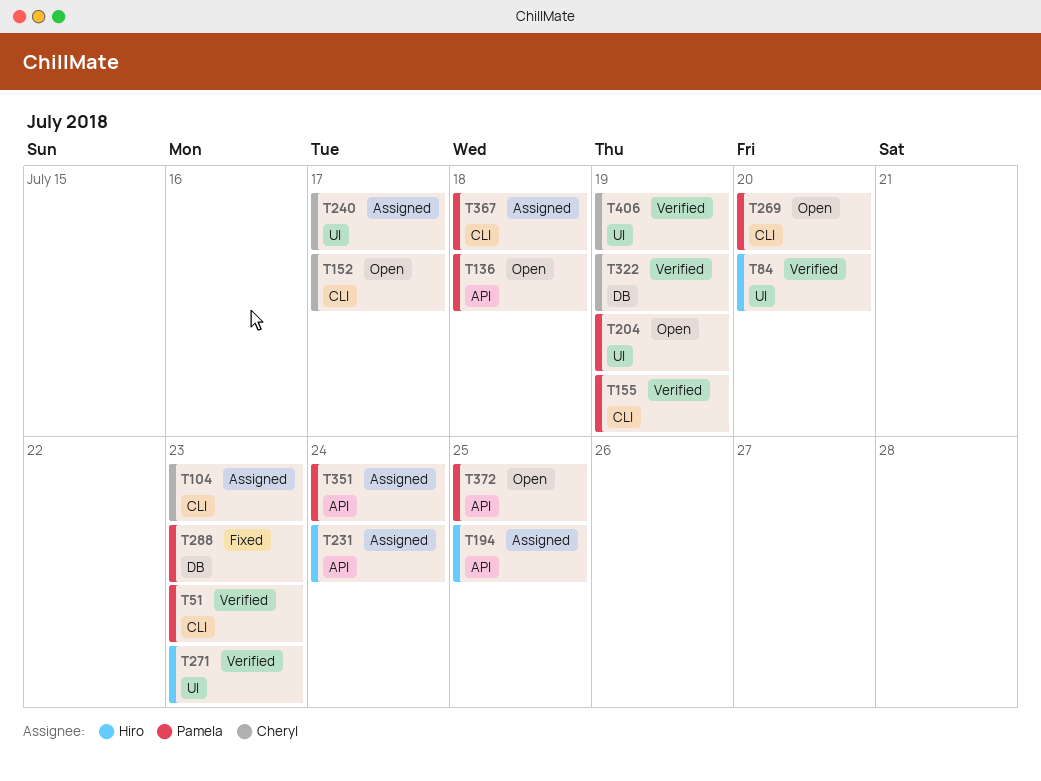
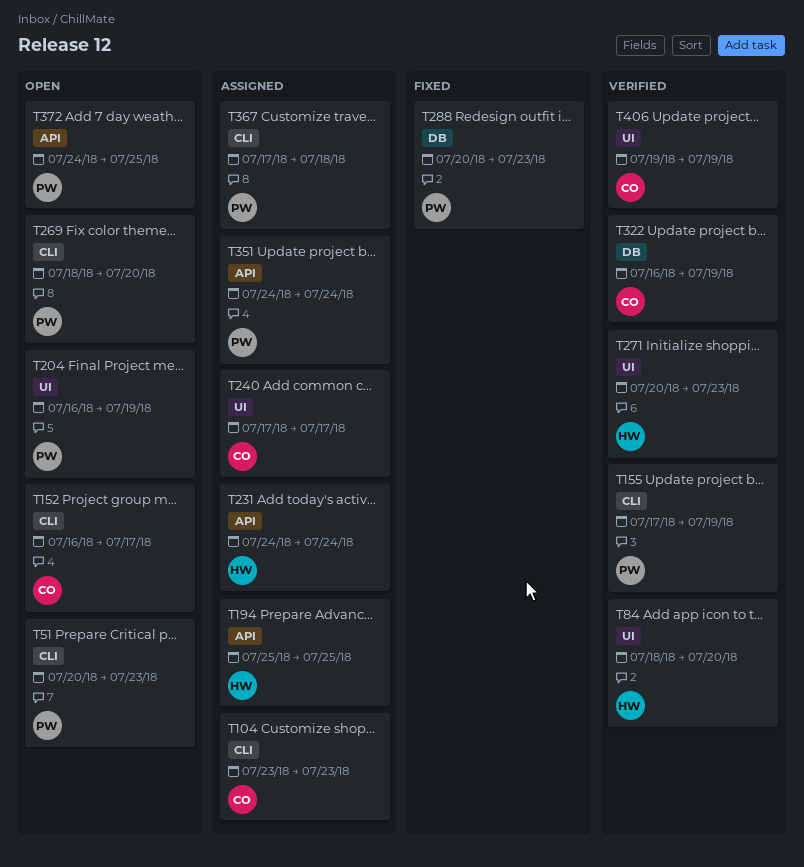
T51, status: Verified -> Open
T136: present -> none

